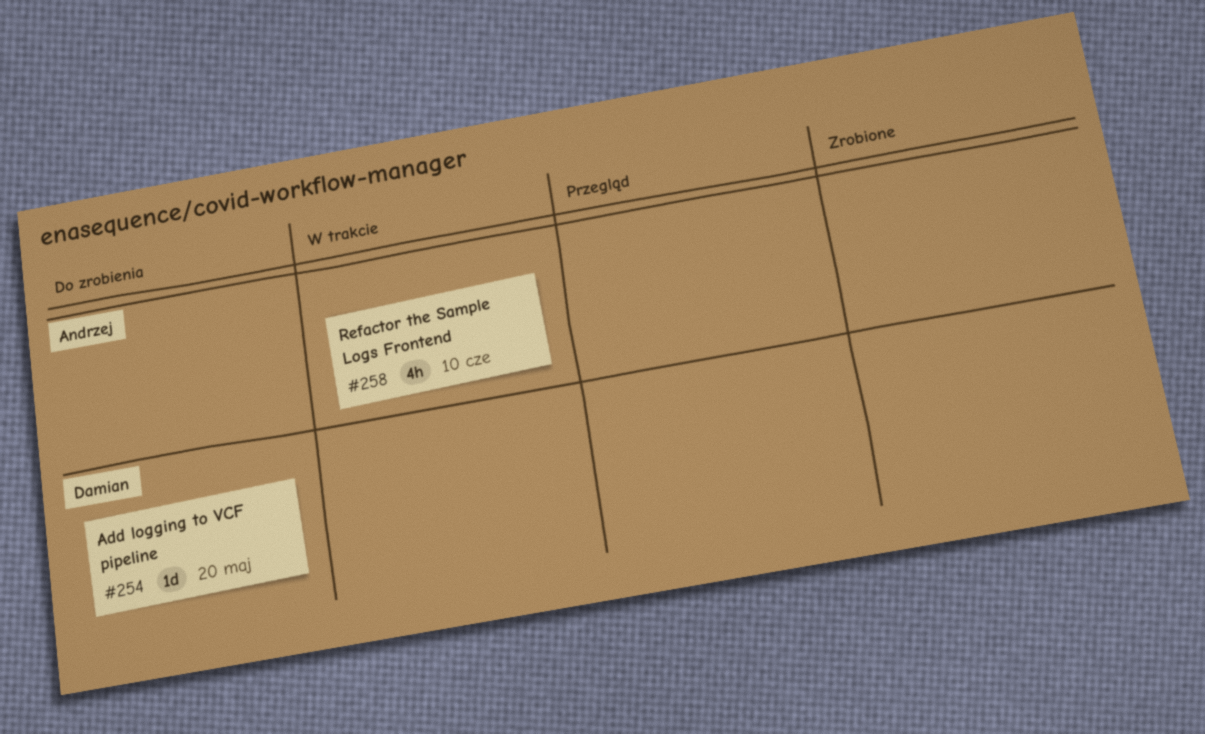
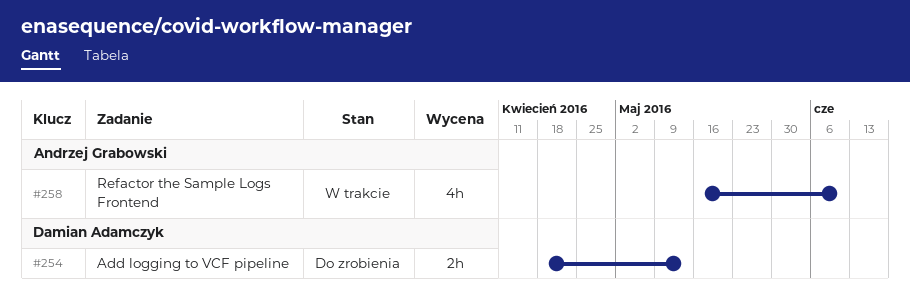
#254, estimate: 1d -> 2h
#254, due: May 20 -> May 13

